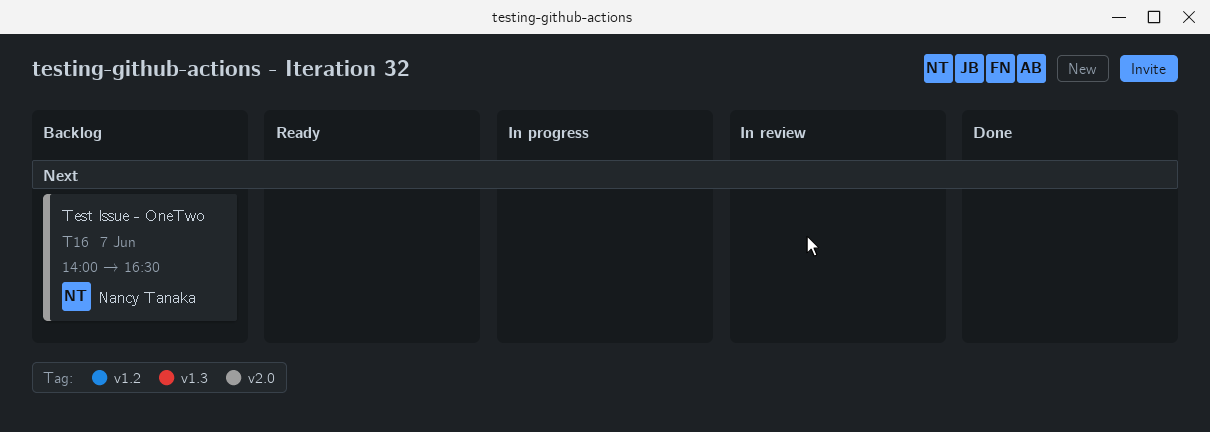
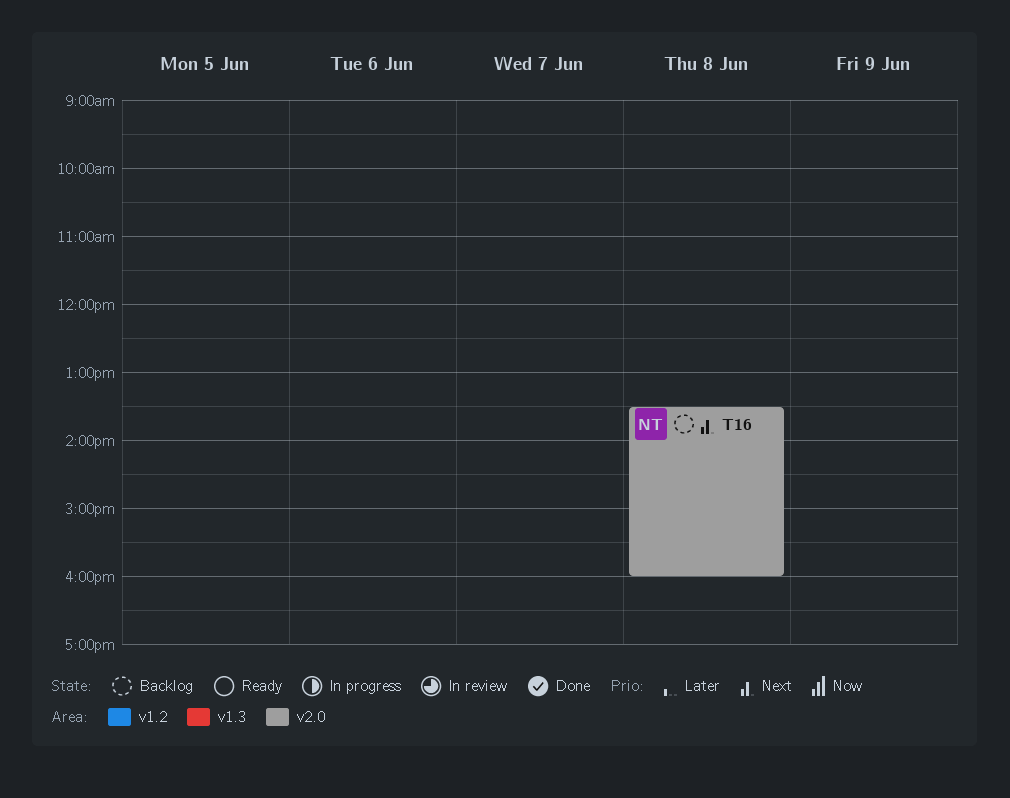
T16, day: Jun 7 -> Jun 8
T16, begins: 14:00 -> 13:30
T16, ends: 16:30 -> 16:00

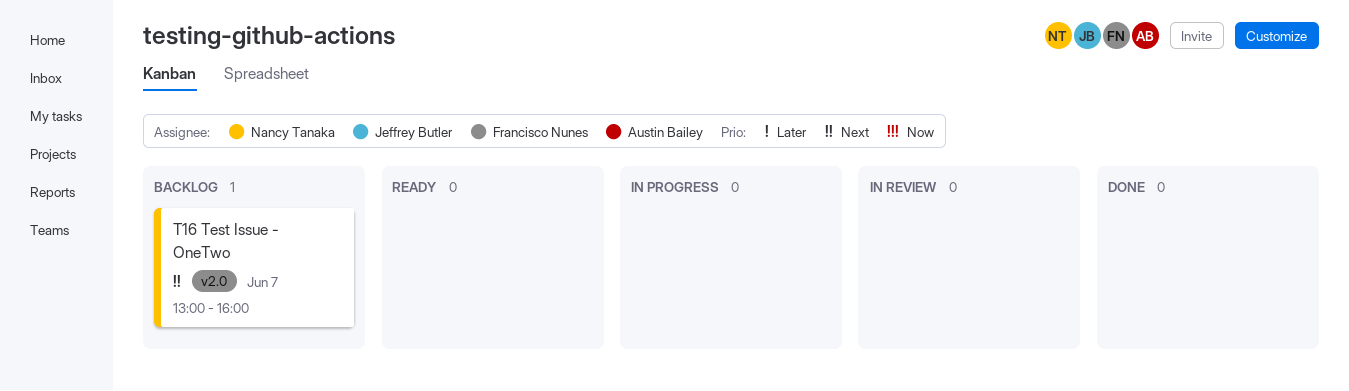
T16, day: Jun 8 -> Jun 7
T16, begins: 13:30 -> 13:00

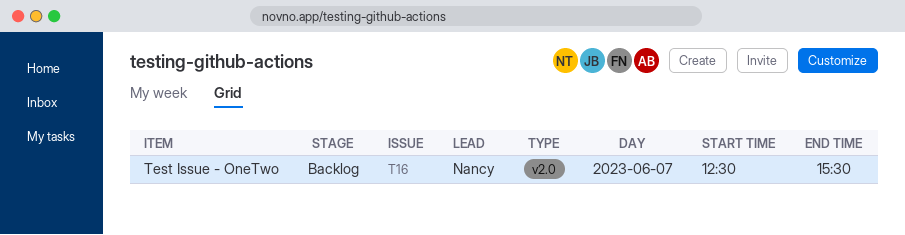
T16, begins: 13:00 -> 12:30
T16, ends: 16:00 -> 15:30

